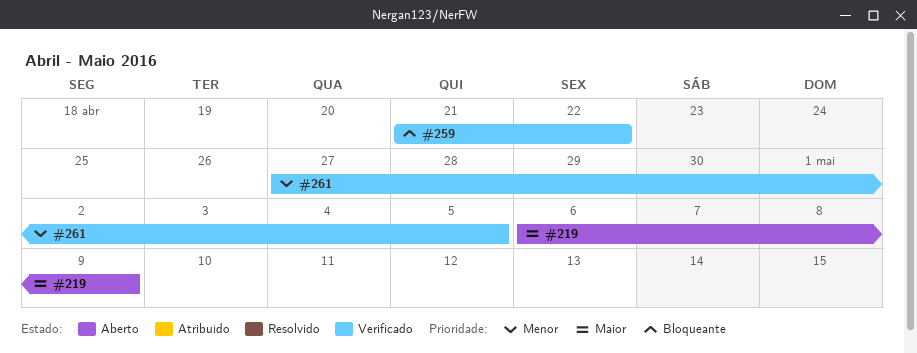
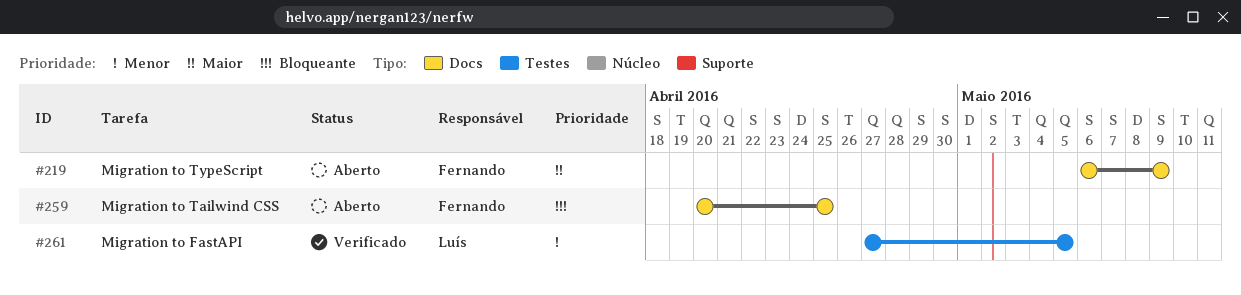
#259, status: Verificado -> Aberto
#259, start: Apr 21 -> Apr 20
#259, due: Apr 22 -> Apr 25

